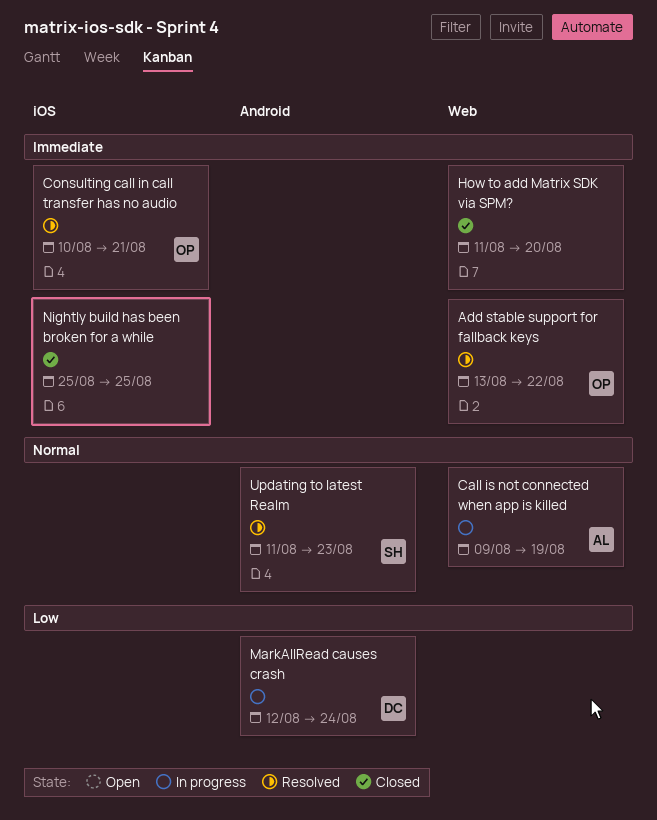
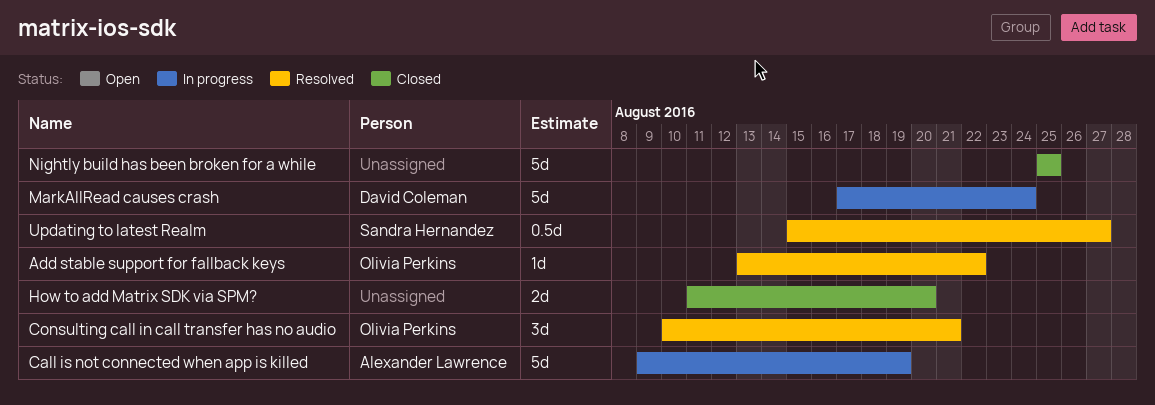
MarkAllRead causes crash, start: Aug 12 -> Aug 17
Updating to latest Realm, start: Aug 11 -> Aug 15
Updating to latest Realm, due: Aug 23 -> Aug 27

